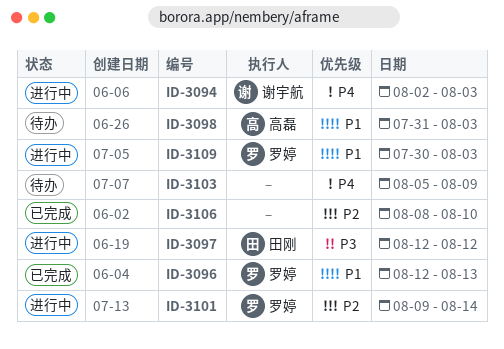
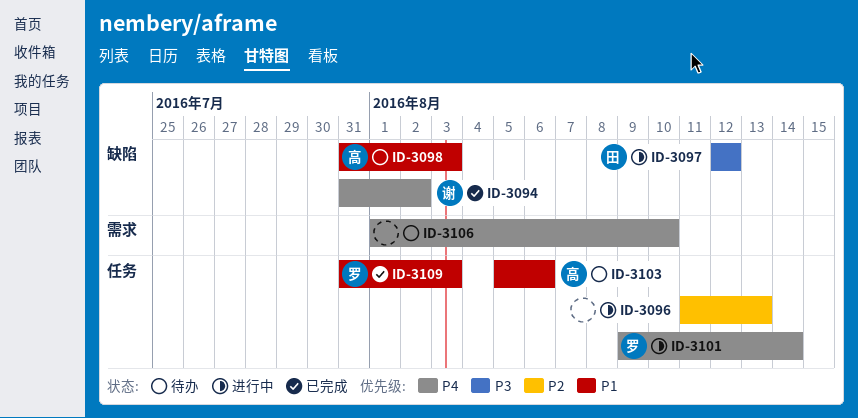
ID-3094, status: 进行中 -> 已完成
ID-3094, start: Aug 2 -> Jul 31
ID-3094, due: Aug 3 -> Aug 2
ID-3096, status: 已完成 -> 进行中
ID-3096, owner: 罗婷 -> none
ID-3096, priority: P1 -> P2
ID-3096, start: Aug 12 -> Aug 11
ID-3101, priority: P2 -> P4
ID-3103, owner: none -> 高磊
ID-3103, priority: P4 -> P1
ID-3103, due: Aug 9 -> Aug 6
ID-3106, status: 已完成 -> 待办
ID-3106, priority: P2 -> P4
ID-3106, start: Aug 8 -> Aug 1
ID-3109, status: 进行中 -> 已完成
ID-3109, start: Jul 30 -> Jul 31

